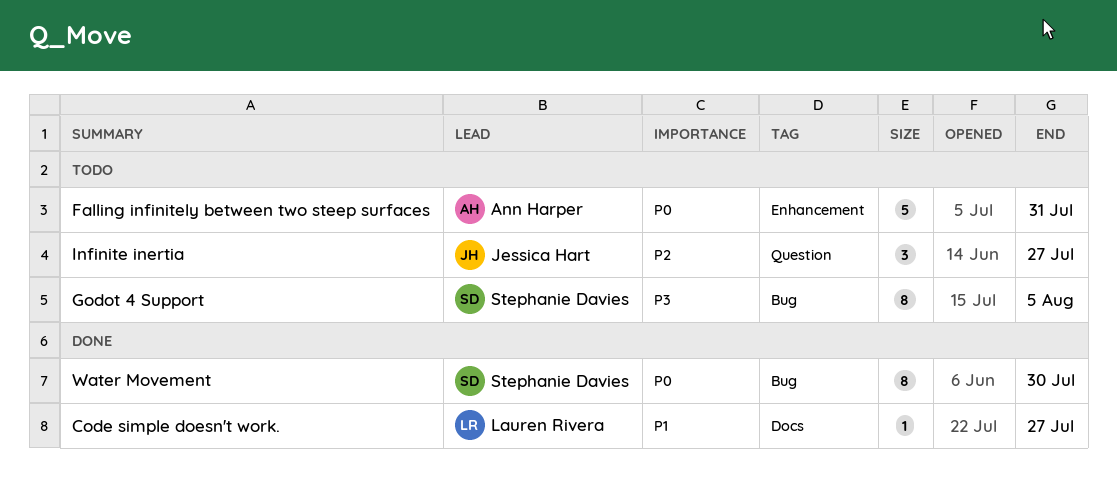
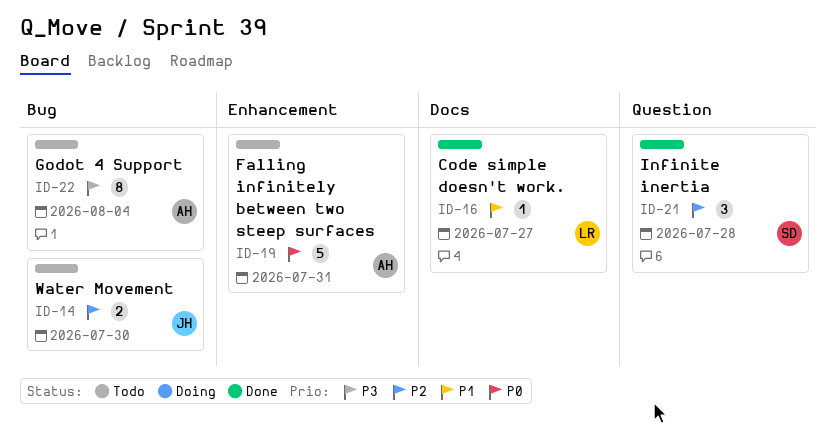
Godot 4 Support, owner: Stephanie Davies -> Ann Harper
Godot 4 Support, due: Aug 5 -> Aug 4
Infinite inertia, status: Todo -> Done
Infinite inertia, owner: Jessica Hart -> Stephanie Davies
Infinite inertia, due: Jul 27 -> Jul 28
Water Movement, status: Done -> Todo
Water Movement, owner: Stephanie Davies -> Jessica Hart
Water Movement, priority: P0 -> P2
Water Movement, estimate: 8 -> 2

